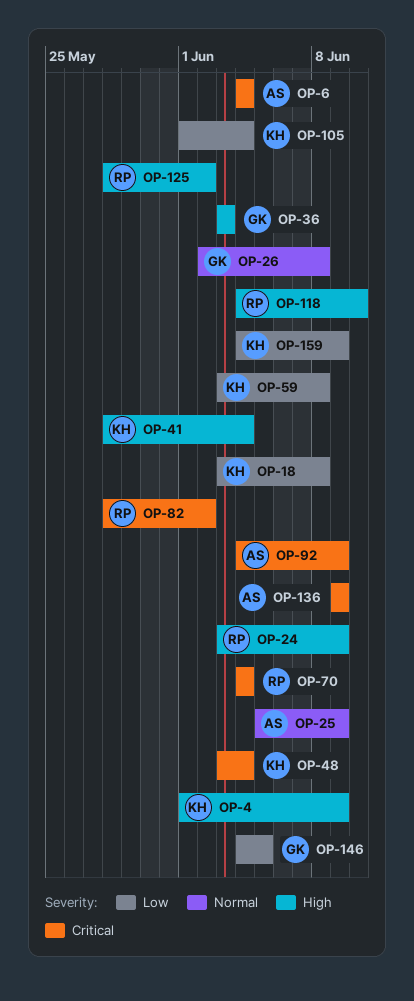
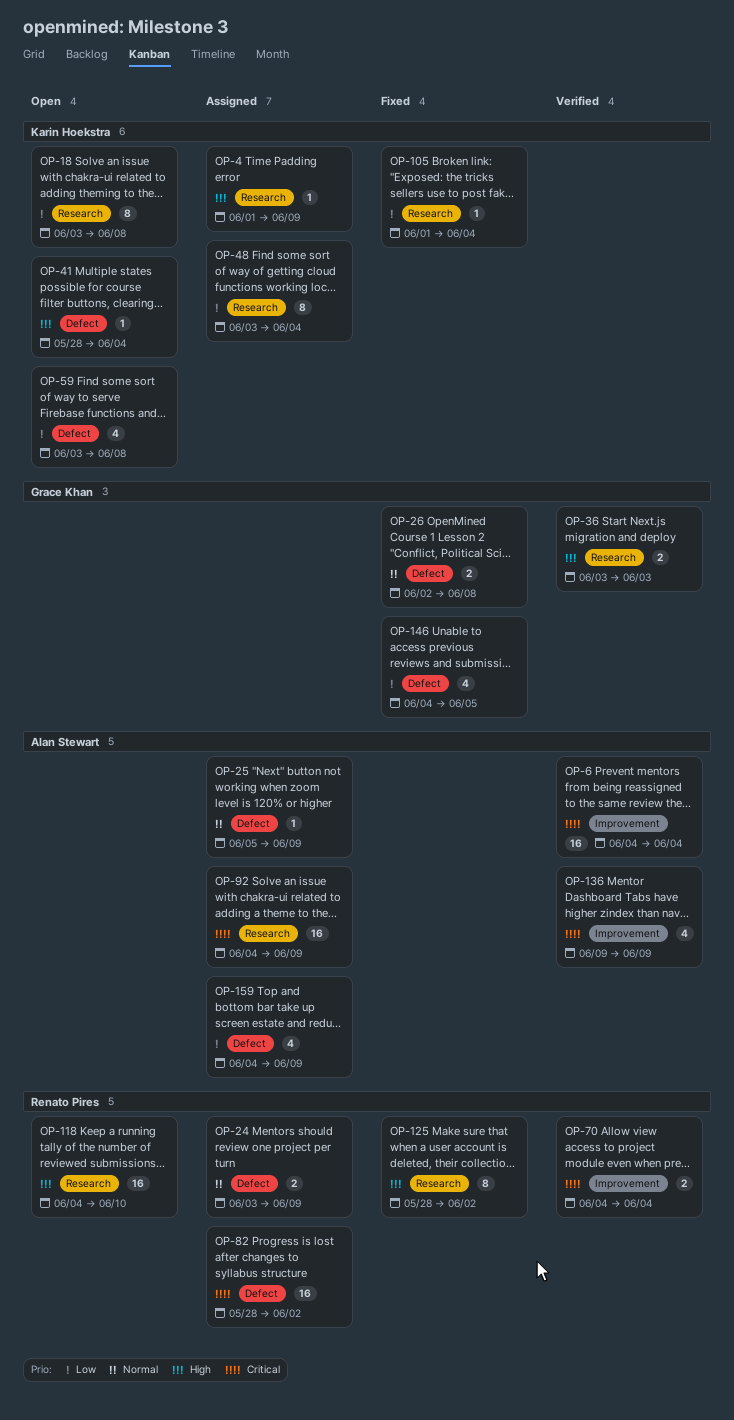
OP-24, priority: High -> Normal
OP-48, priority: Critical -> Low
OP-159, owner: Karin Hoekstra -> Alan Stewart

